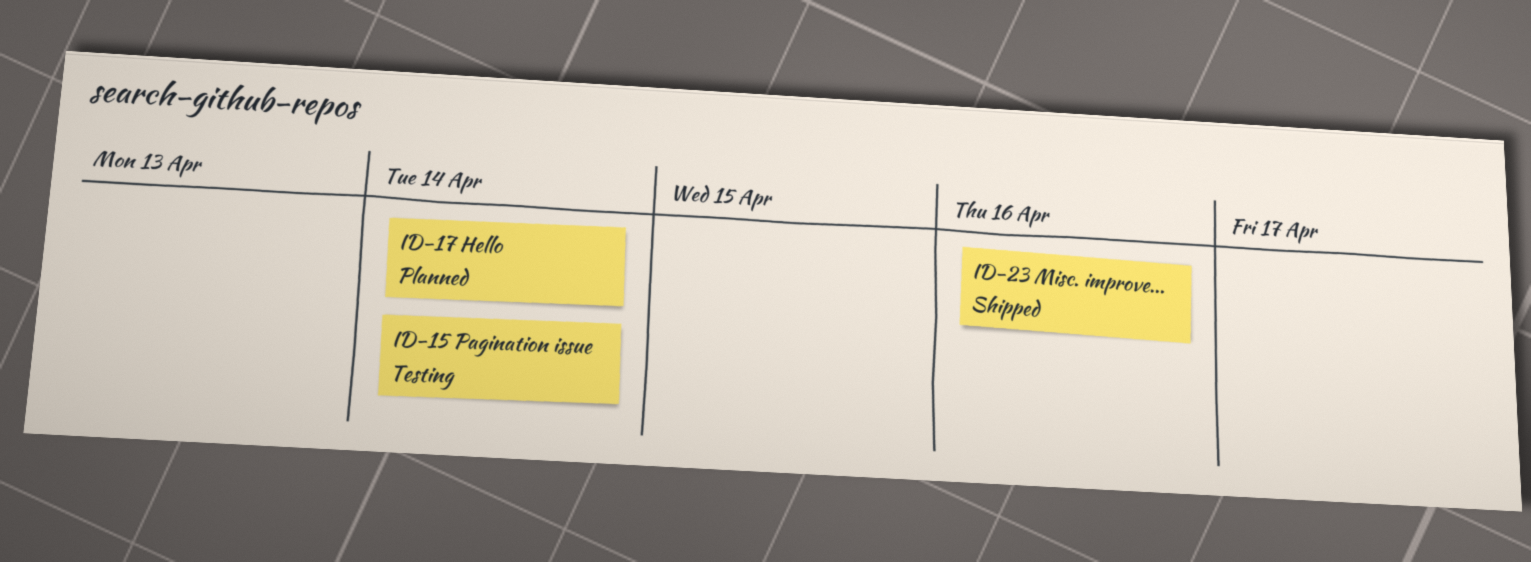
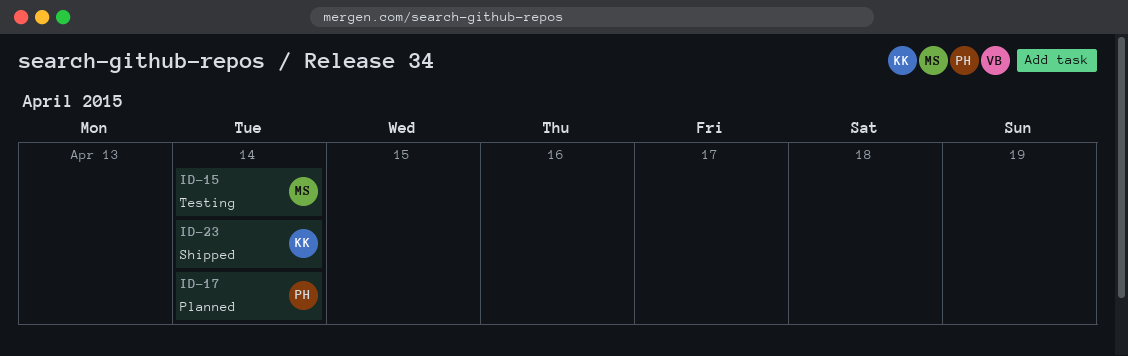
ID-23, due: Apr 16 -> Apr 14

